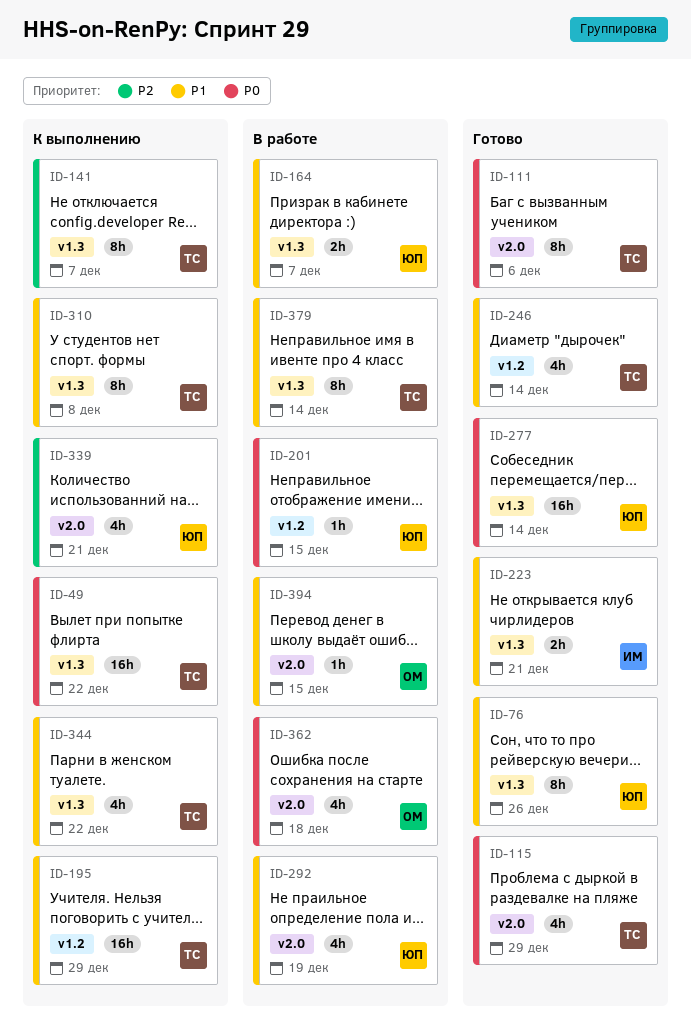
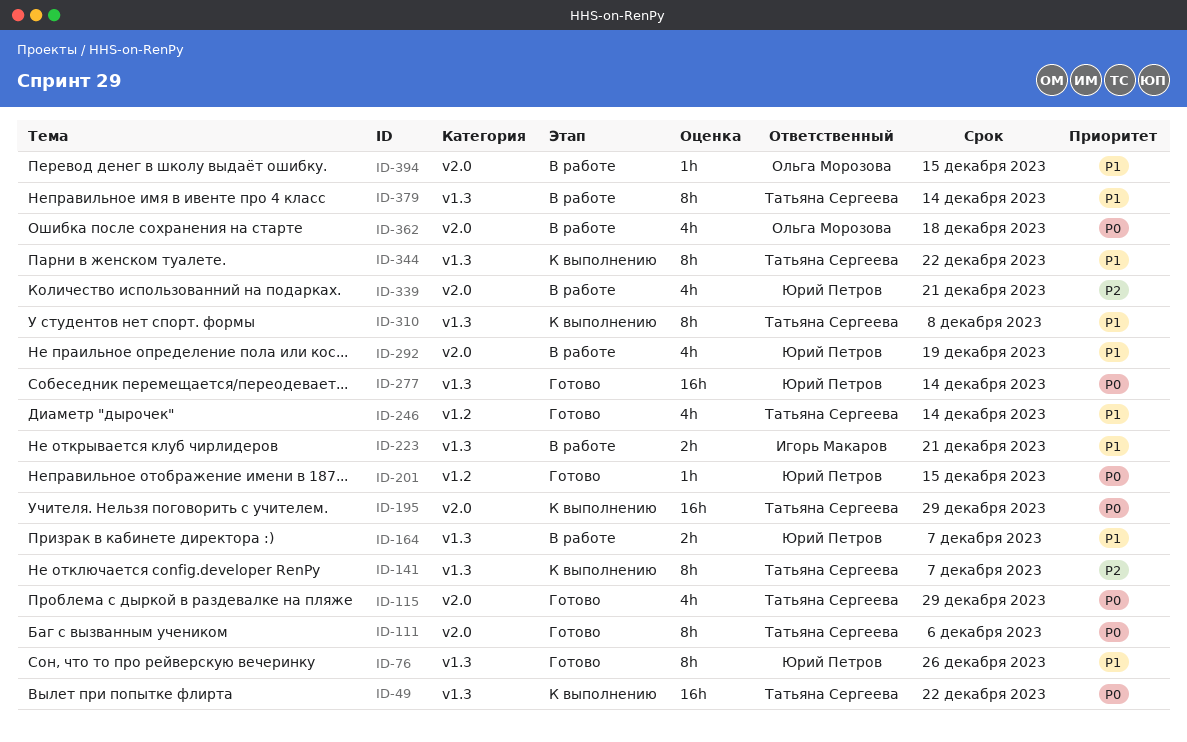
ID-195, priority: P1 -> P0
ID-195, label: v1.2 -> v2.0
ID-201, status: В работе -> Готово
ID-223, status: Готово -> В работе
ID-339, status: К выполнению -> В работе
ID-344, estimate: 4h -> 8h

